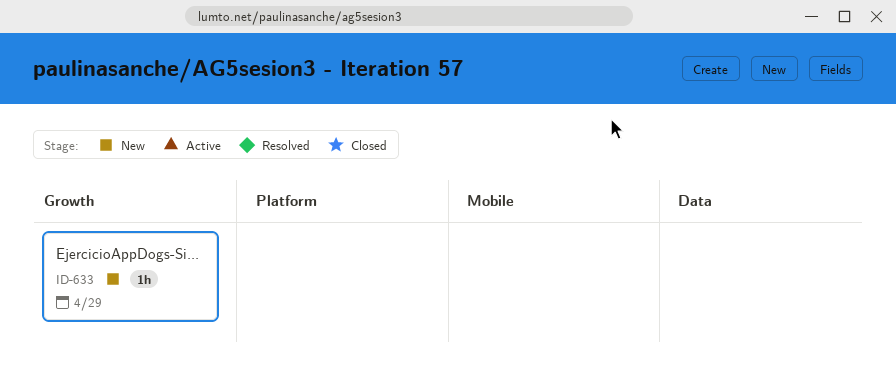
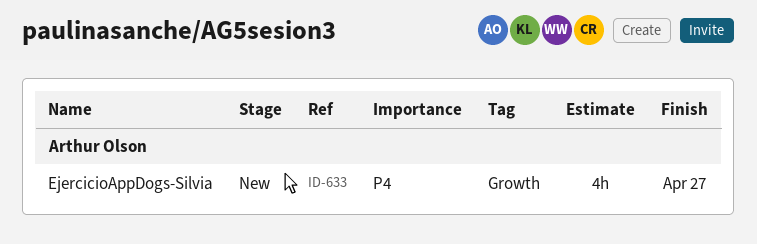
ID-633, estimate: 1h -> 4h
ID-633, due: Apr 29 -> Apr 27

